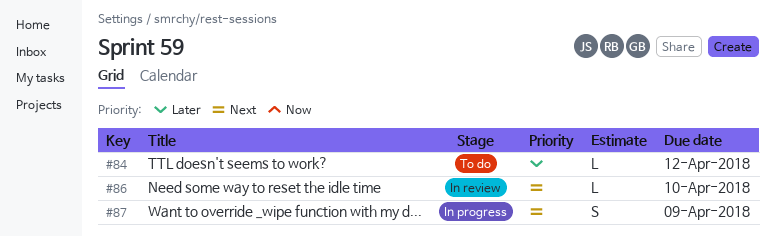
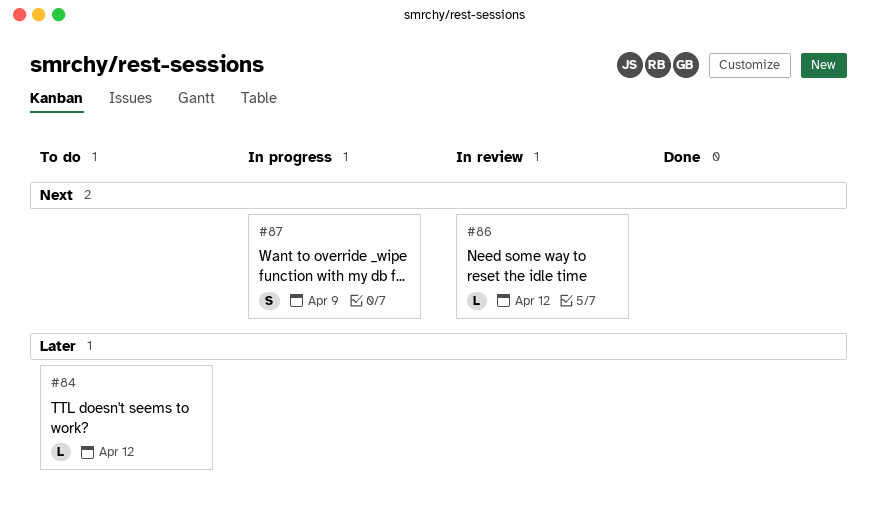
#86, due: Apr 10 -> Apr 12

